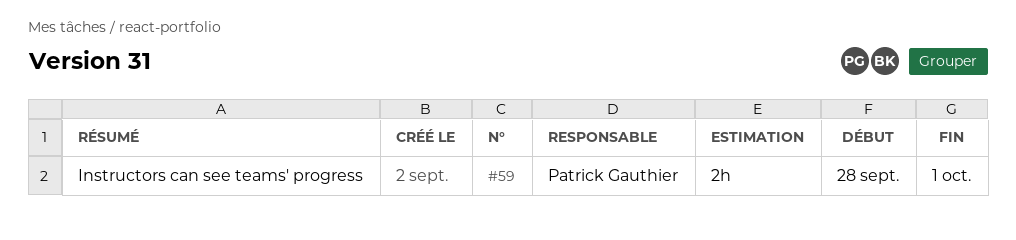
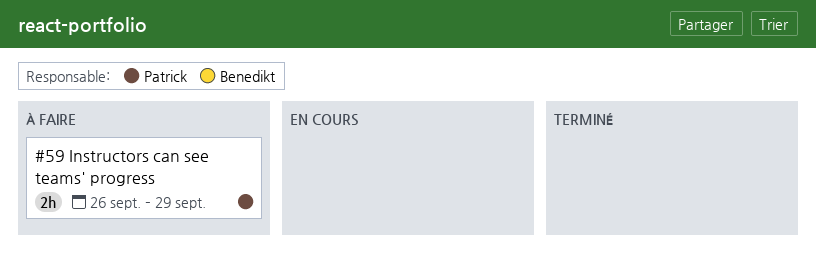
#59, start: Sep 28 -> Sep 26
#59, due: Oct 1 -> Sep 29

